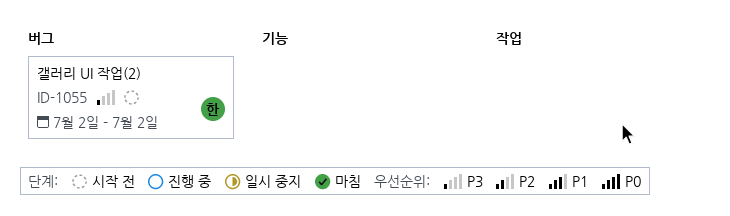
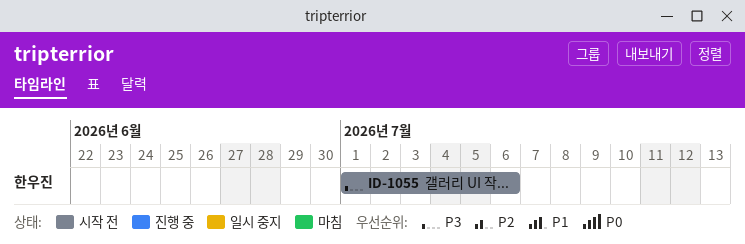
ID-1055, start: Jul 2 -> Jul 1
ID-1055, due: Jul 2 -> Jul 6

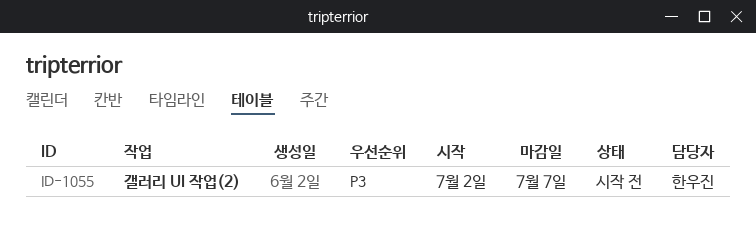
ID-1055, start: Jul 1 -> Jul 2
ID-1055, due: Jul 6 -> Jul 7

